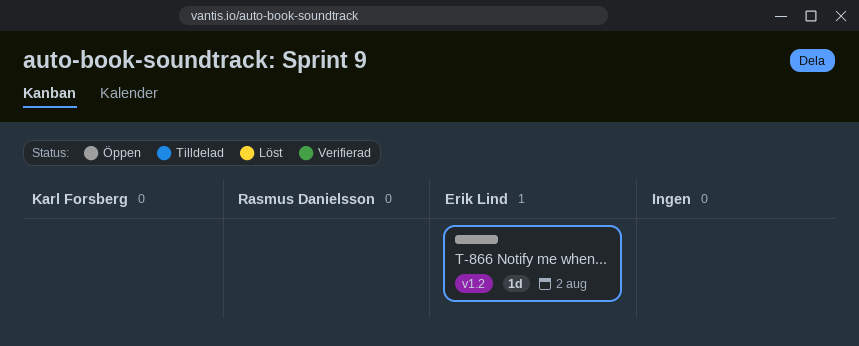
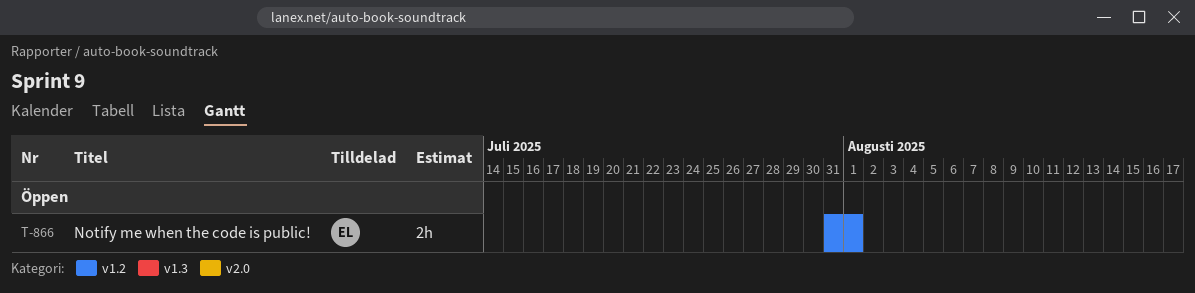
T-866, estimate: 1d -> 2h
T-866, due: Aug 2 -> Aug 1

